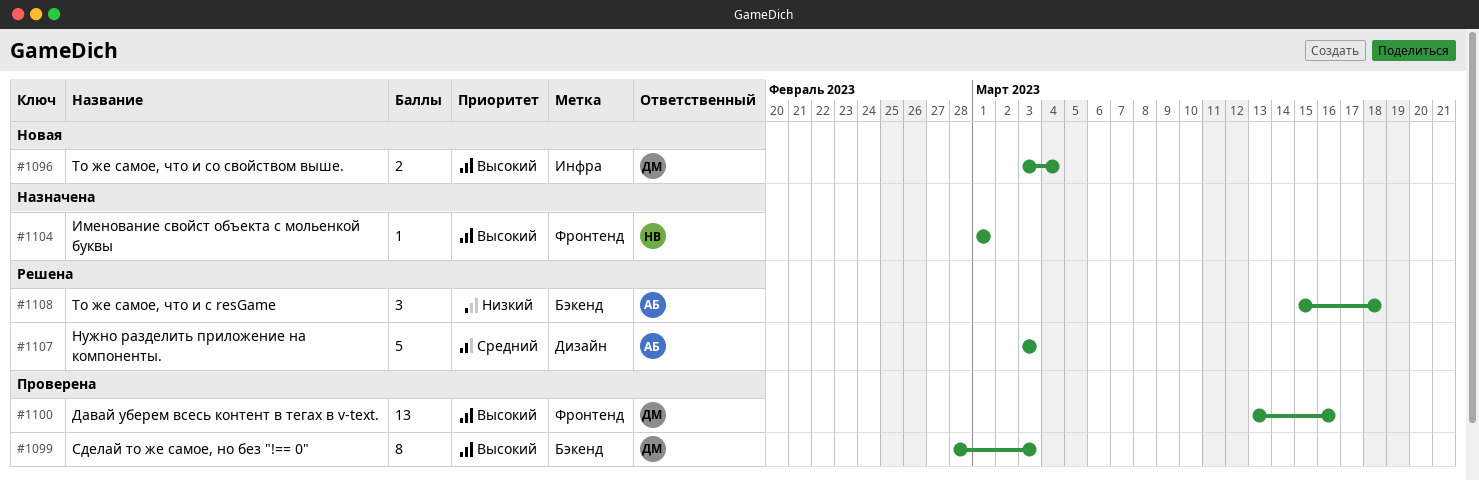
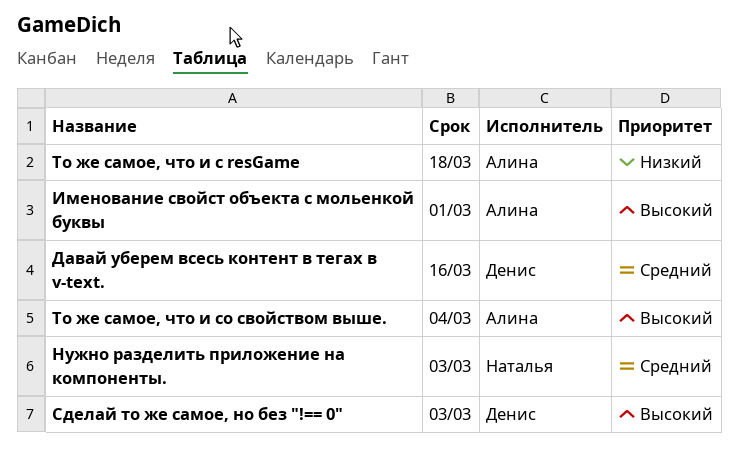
Давай уберем всесь контент в тегах в v-text., priority: Высокий -> Средний
Именование свойст объекта с мольенкой буквы, owner: Наталья -> Алина
Нужно разделить приложение на компоненты., owner: Алина -> Наталья
То же самое, что и со свойством выше., owner: Денис -> Алина

